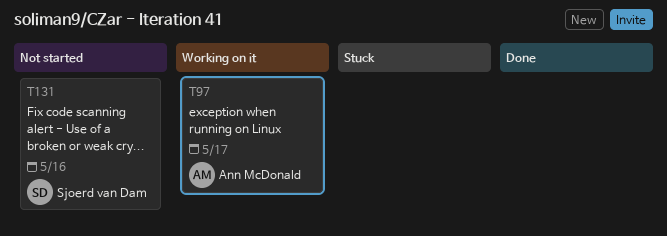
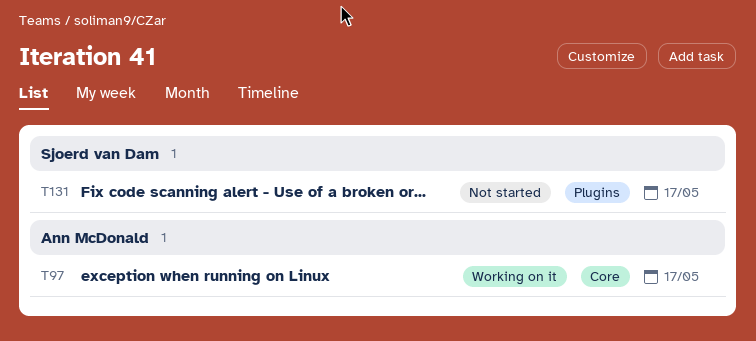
T131, due: May 16 -> May 17

